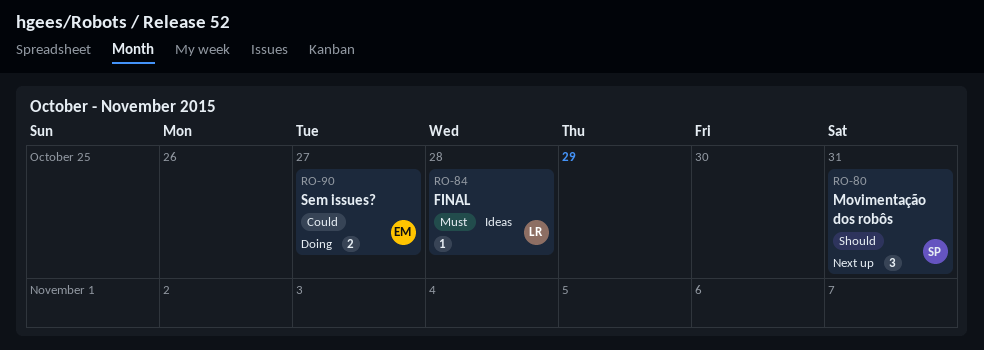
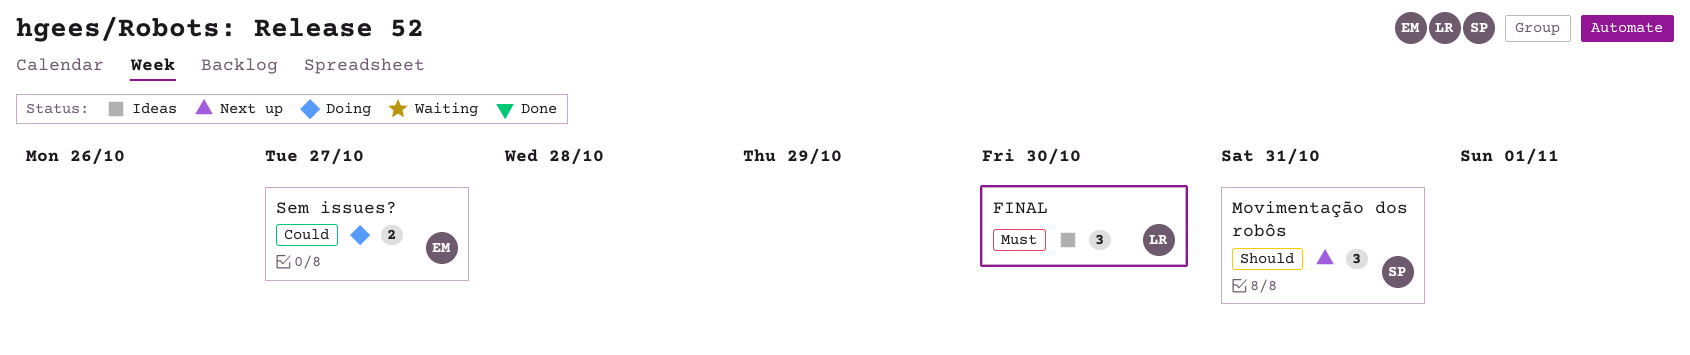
FINAL, estimate: 1 -> 3
FINAL, due: Oct 28 -> Oct 30

